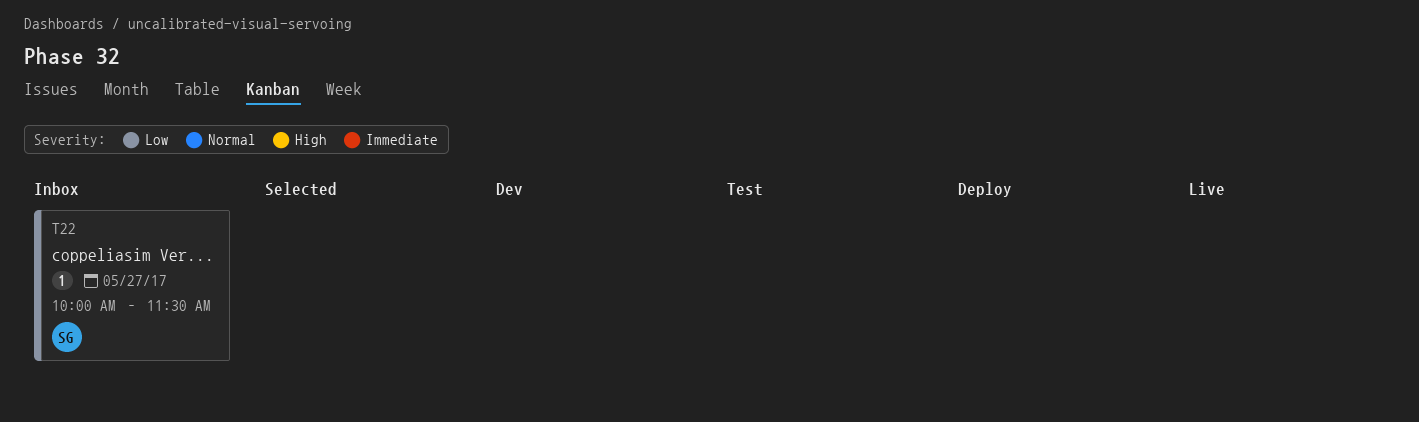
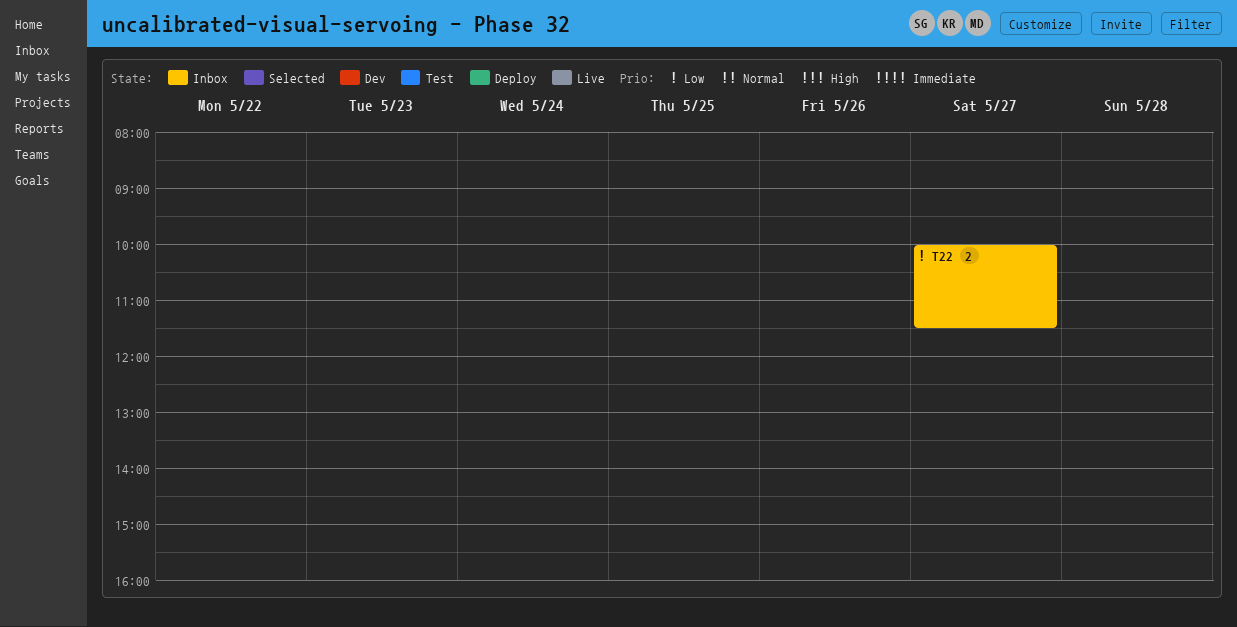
T22, estimate: 1 -> 2

